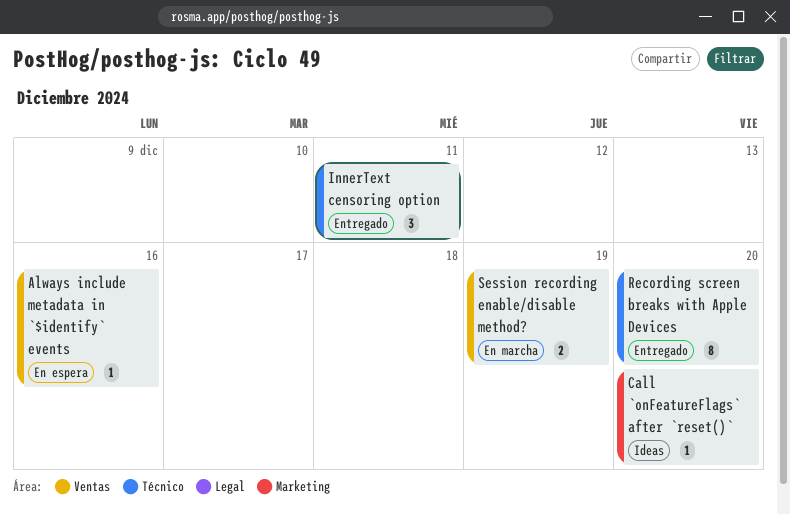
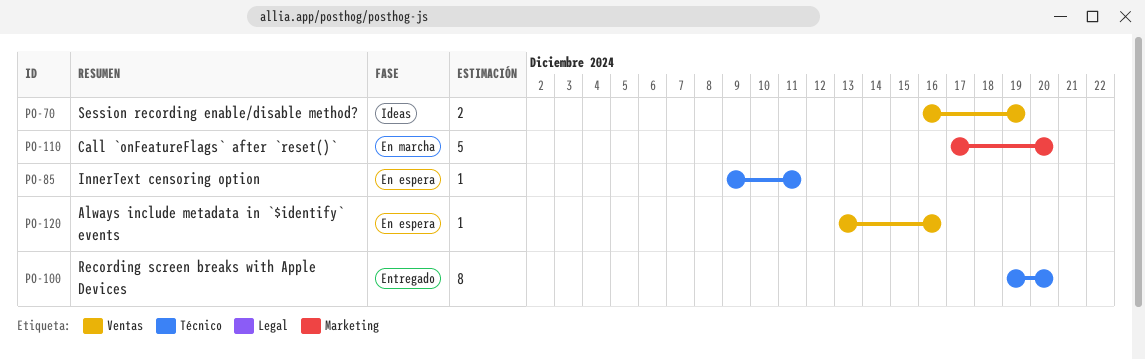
Call `onFeatureFlags` after `reset()`, status: Ideas -> En marcha
Call `onFeatureFlags` after `reset()`, estimate: 1 -> 5
InnerText censoring option, status: Entregado -> En espera
InnerText censoring option, estimate: 3 -> 1
Session recording enable/disable method?, status: En marcha -> Ideas

